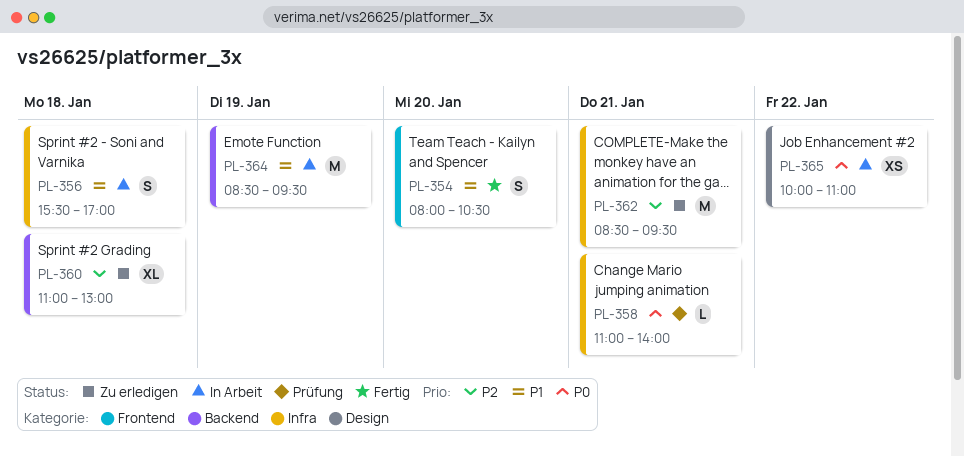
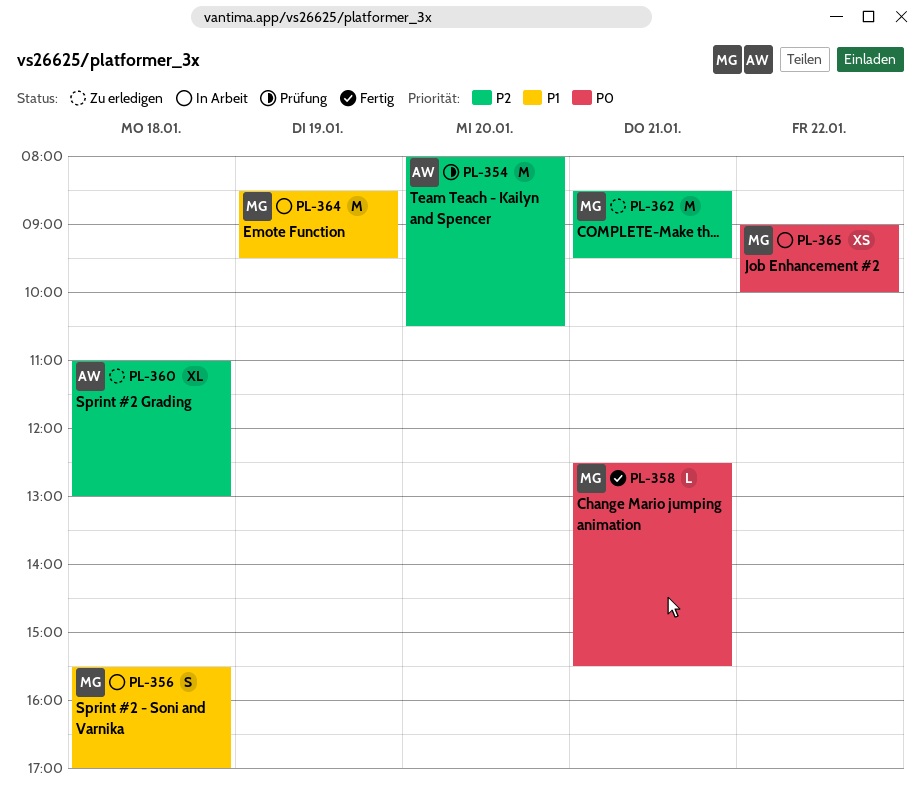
PL-354, status: Fertig -> Prüfung
PL-354, priority: P1 -> P2
PL-354, estimate: S -> M
PL-358, status: Prüfung -> Fertig
PL-358, begins: 11:00 -> 12:30
PL-358, ends: 14:00 -> 15:30
PL-365, begins: 10:00 -> 09:00
PL-365, ends: 11:00 -> 10:00

